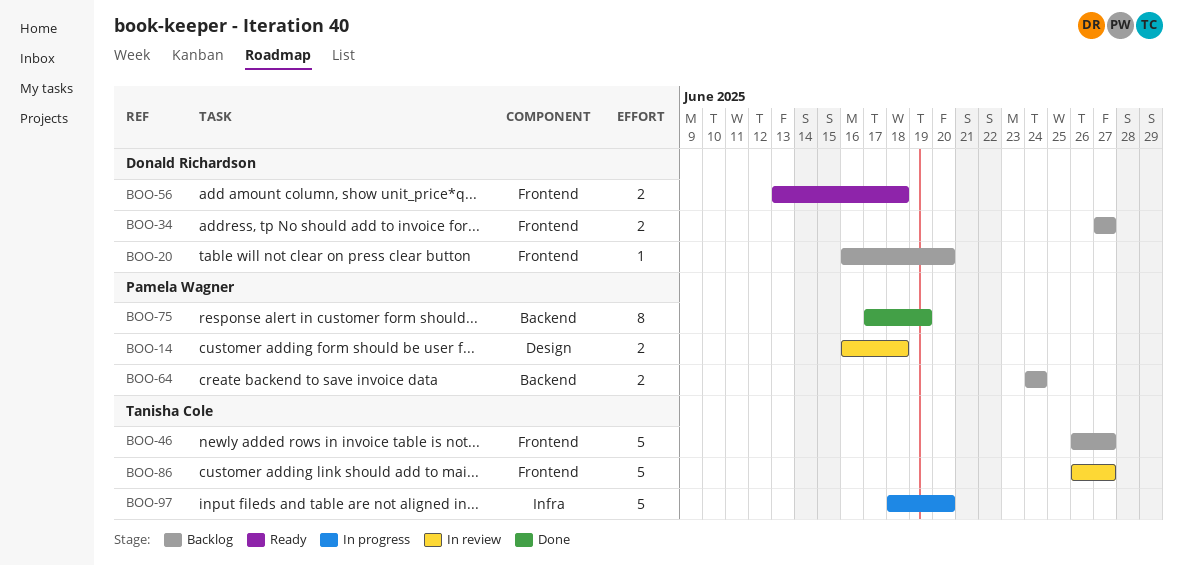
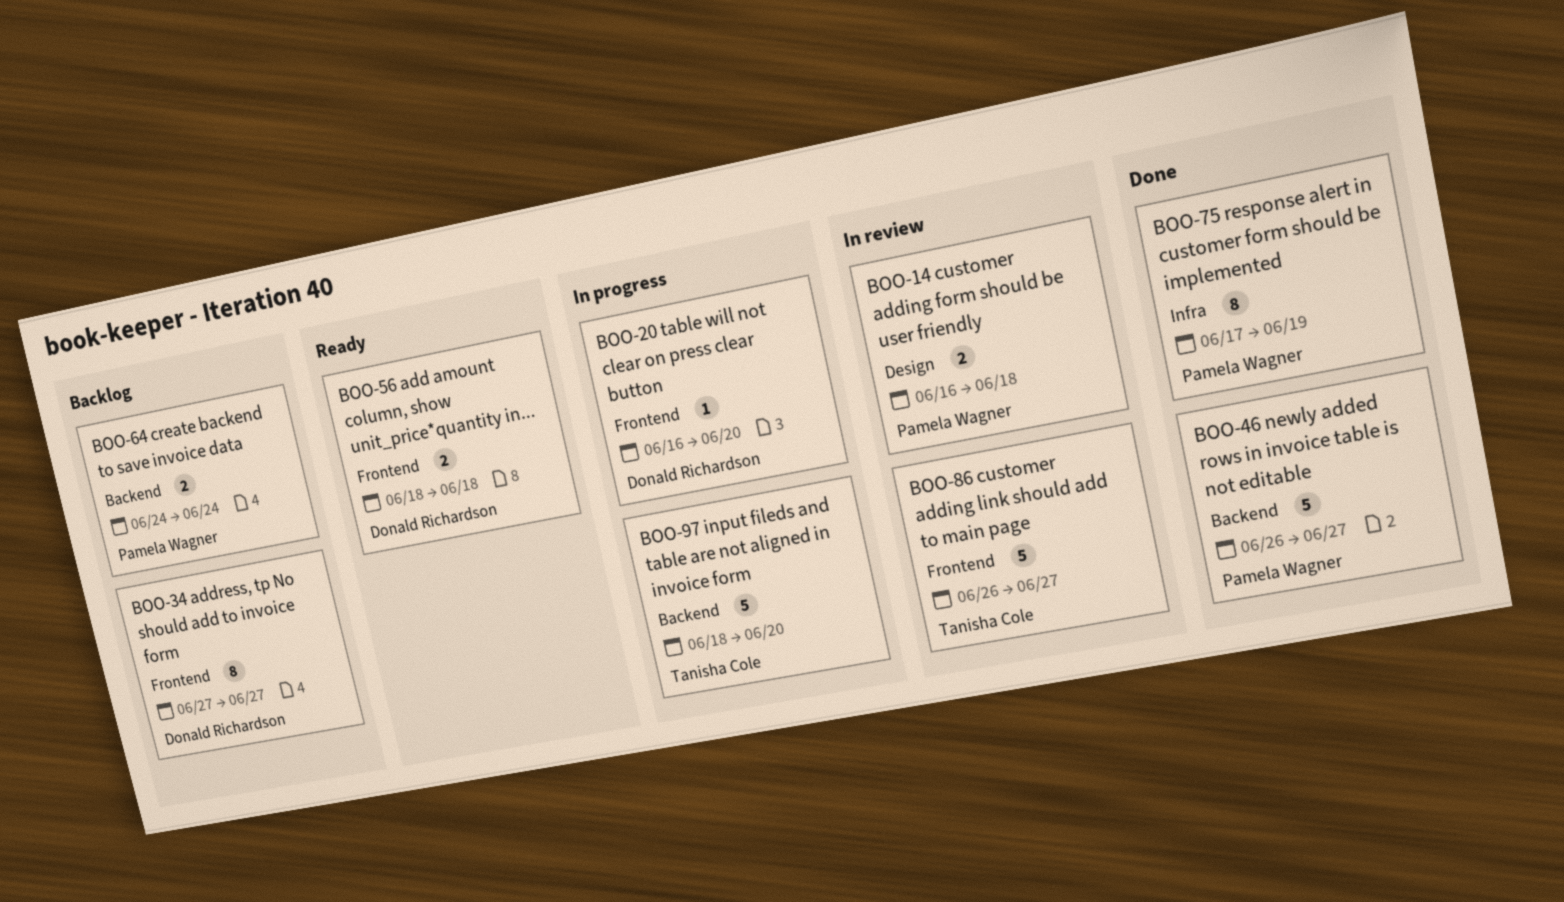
BOO-20, status: Backlog -> In progress
BOO-34, estimate: 2 -> 8
BOO-46, status: Backlog -> Done
BOO-46, owner: Tanisha Cole -> Pamela Wagner
BOO-46, label: Frontend -> Backend
BOO-56, start: Jun 13 -> Jun 18
BOO-75, label: Backend -> Infra
BOO-97, label: Infra -> Backend

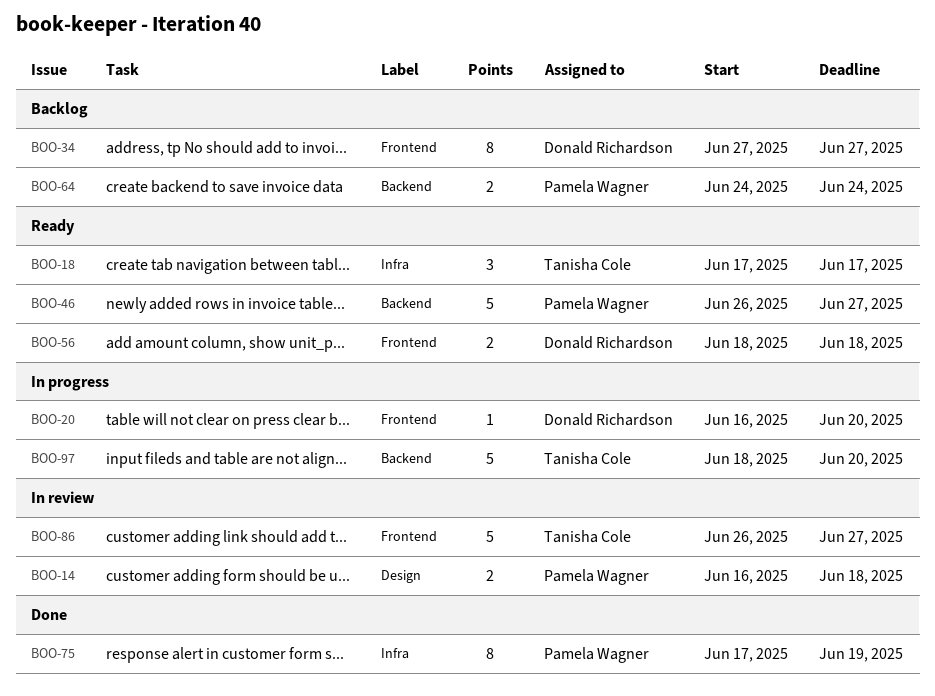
BOO-18: none -> present
BOO-46, status: Done -> Ready

